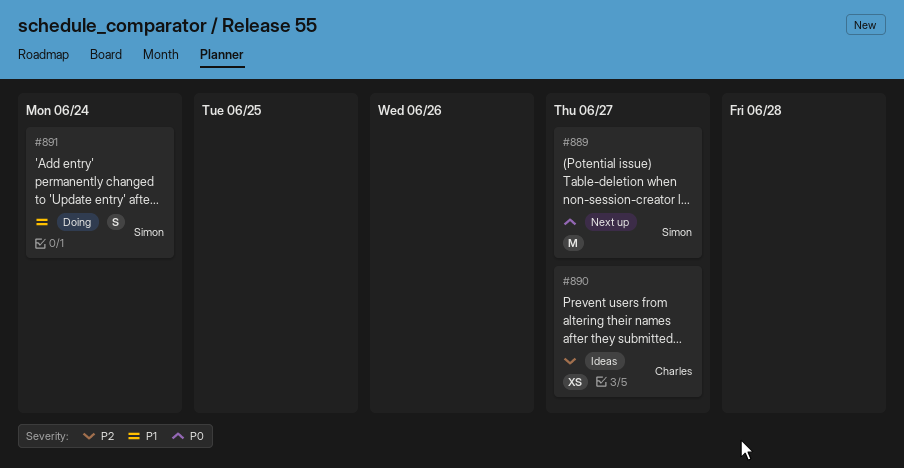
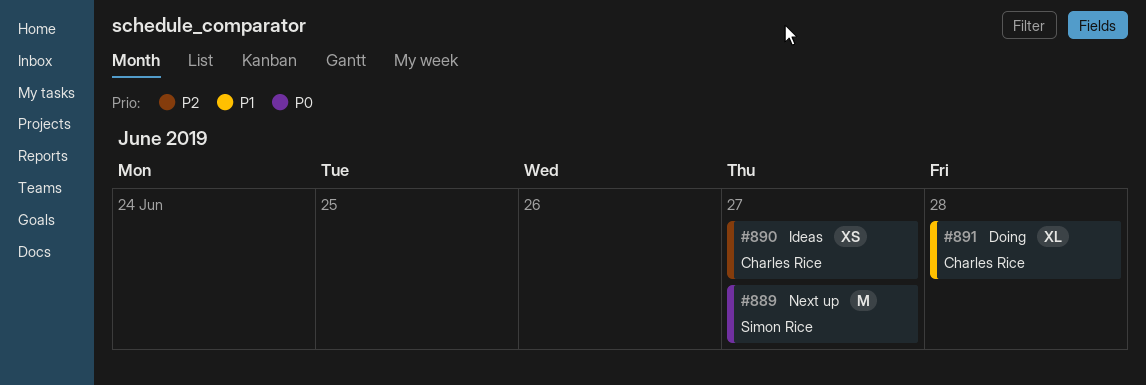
#891, owner: Simon Rice -> Charles Rice
#891, estimate: S -> XL
#891, due: Jun 24 -> Jun 28

